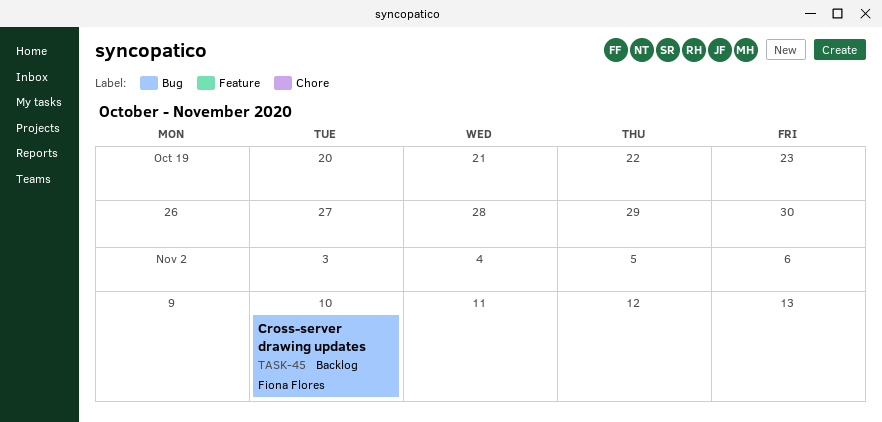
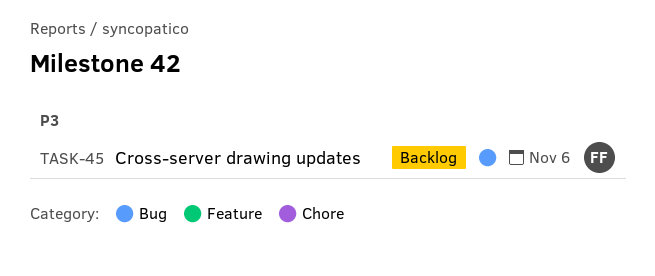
TASK-45, due: Nov 10 -> Nov 6

